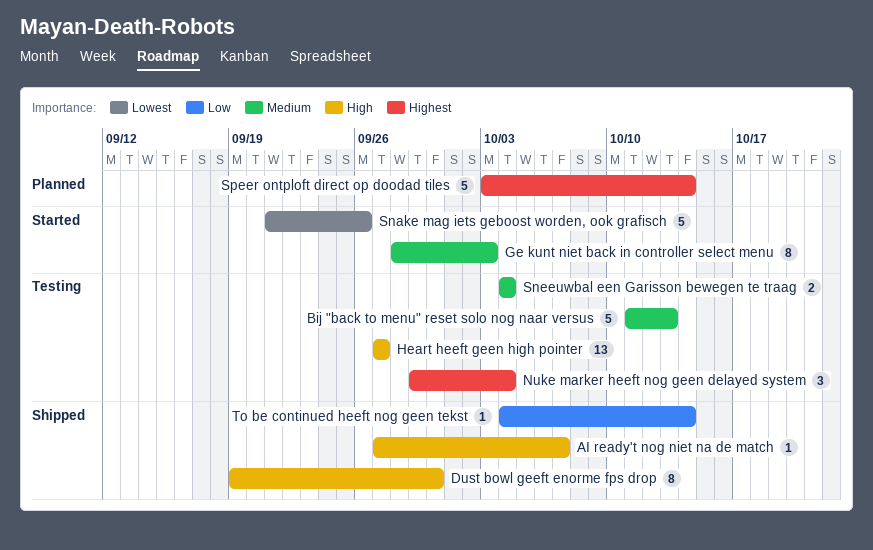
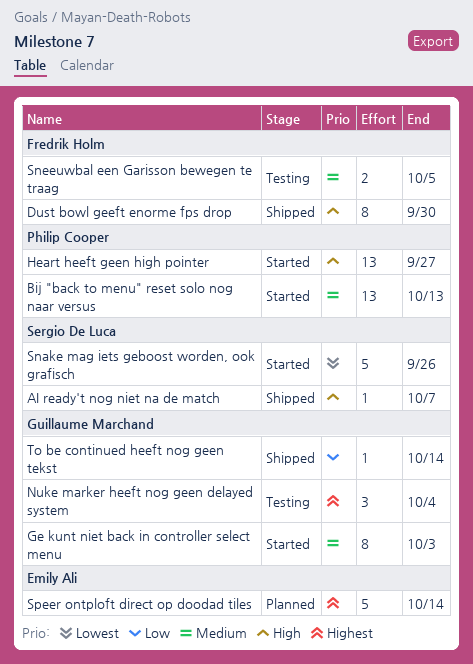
Bij "back to menu" reset solo nog naar versus, status: Testing -> Started
Bij "back to menu" reset solo nog naar versus, estimate: 5 -> 13
Heart heeft geen high pointer, status: Testing -> Started
Sneeuwbal een Garisson bewegen te traag, due: Oct 4 -> Oct 5

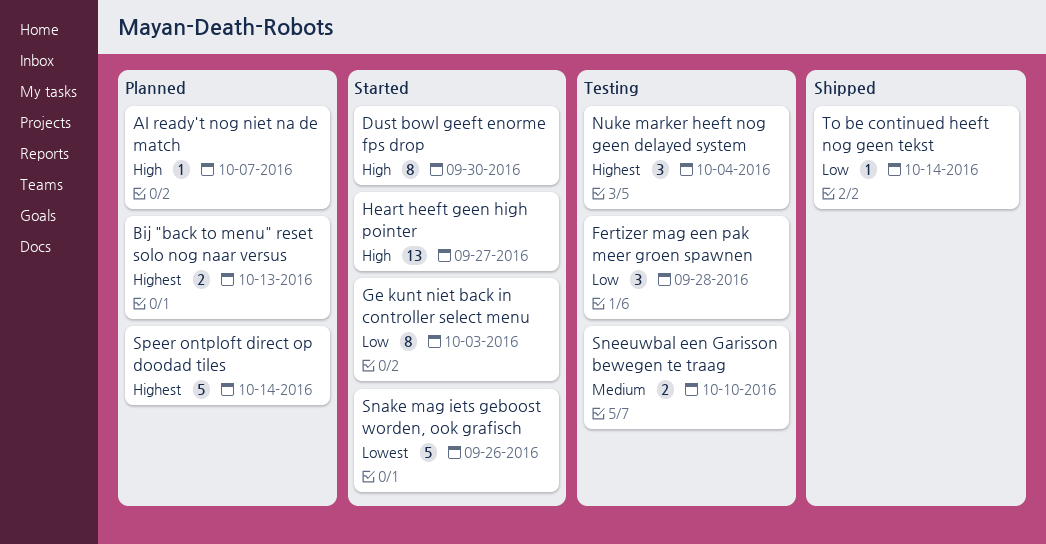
AI ready't nog niet na de match, status: Shipped -> Planned
Bij "back to menu" reset solo nog naar versus, status: Started -> Planned
Bij "back to menu" reset solo nog naar versus, priority: Medium -> Highest
Bij "back to menu" reset solo nog naar versus, estimate: 13 -> 2
Dust bowl geeft enorme fps drop, status: Shipped -> Started
Fertizer mag een pak meer groen spawnen: none -> present
Ge kunt niet back in controller select menu, priority: Medium -> Low
Sneeuwbal een Garisson bewegen te traag, due: Oct 5 -> Oct 10

